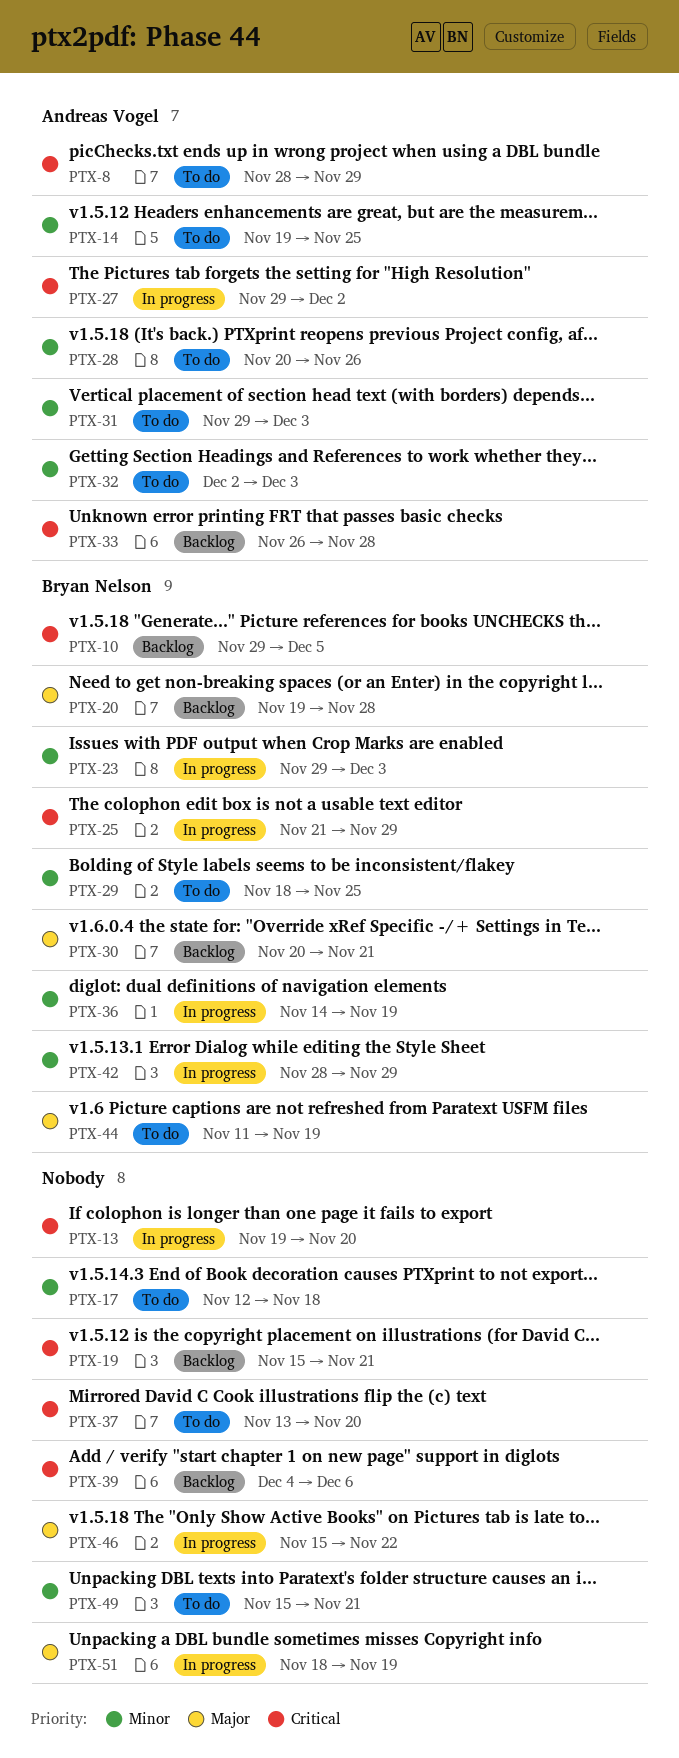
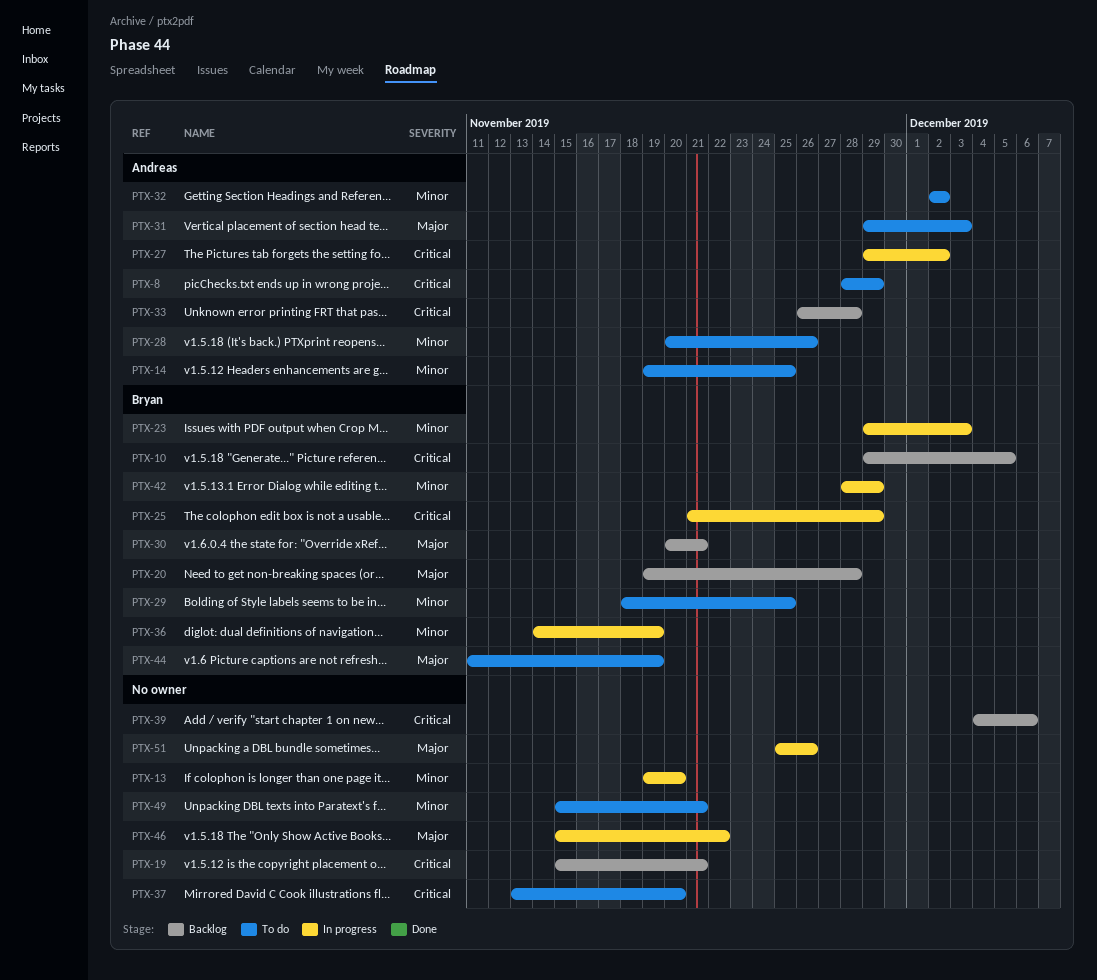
PTX-13, priority: Critical -> Minor
PTX-17: present -> none
PTX-31, priority: Minor -> Major
PTX-32, due: Dec 3 -> Dec 2
PTX-51, start: Nov 18 -> Nov 25
PTX-51, due: Nov 19 -> Nov 26

